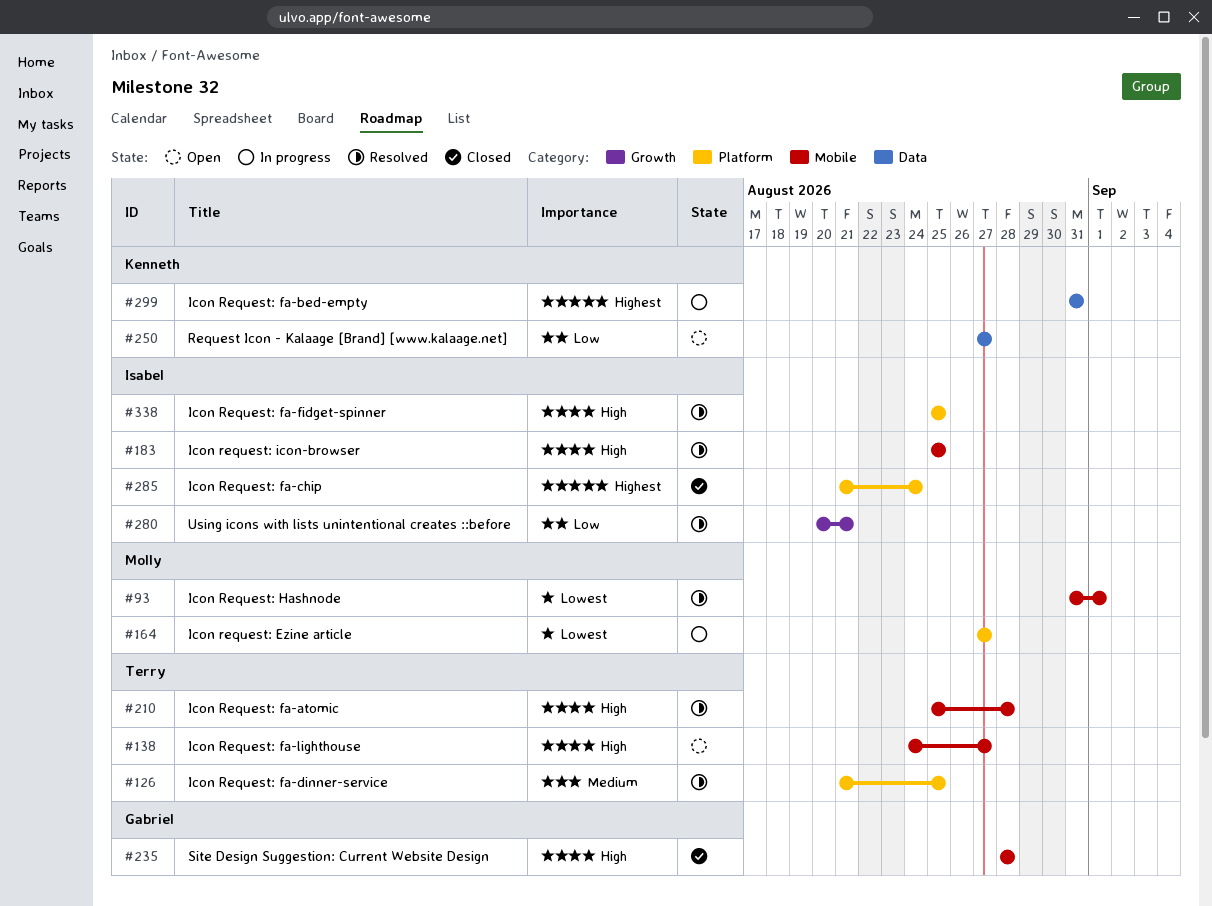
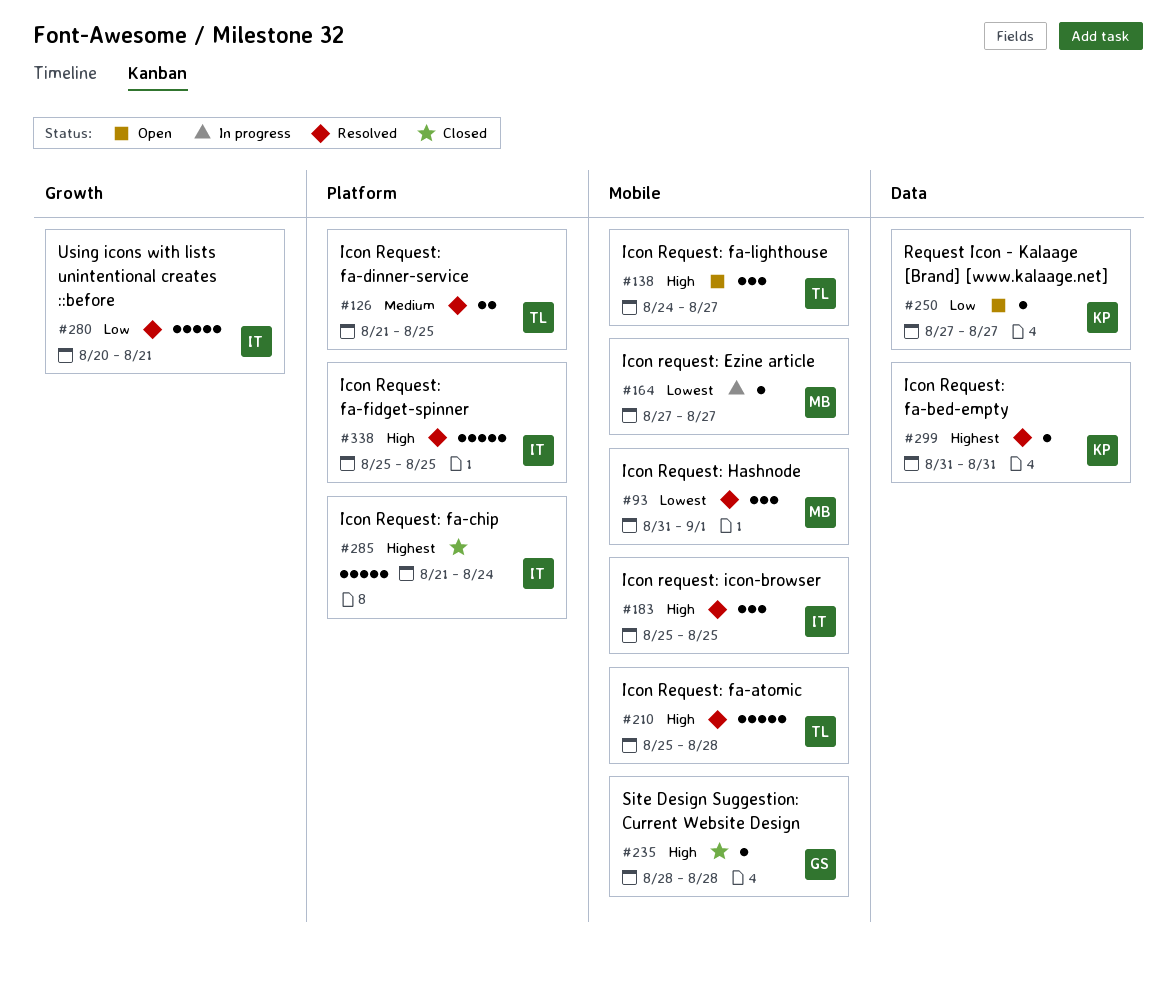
#164, label: Platform -> Mobile
#299, status: In progress -> Resolved

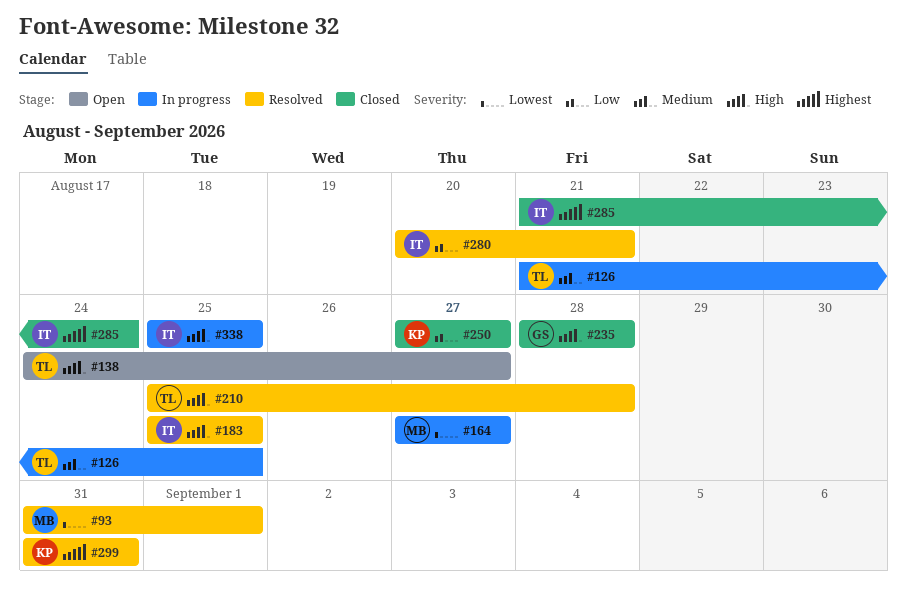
#126, status: Resolved -> In progress
#250, status: Open -> Closed
#338, status: Resolved -> In progress

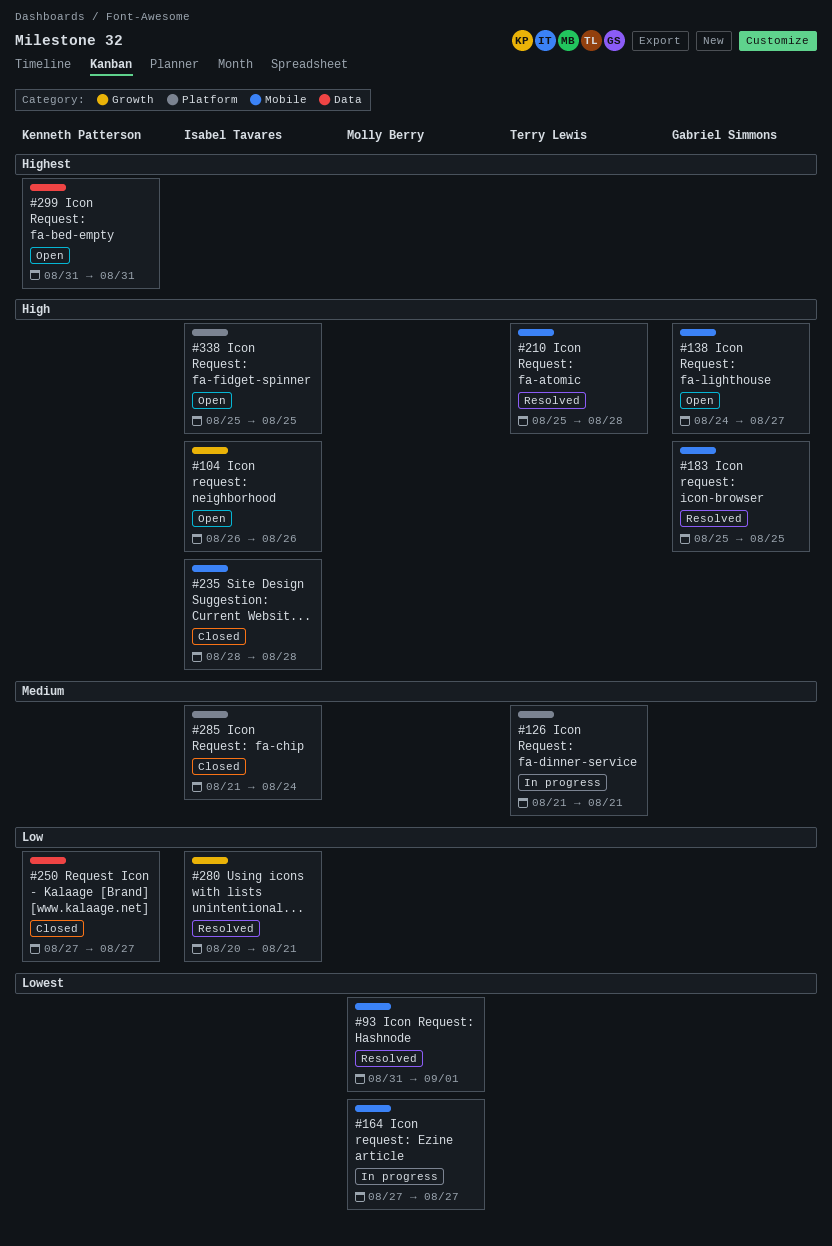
#104: none -> present
#126, due: Aug 25 -> Aug 21
#138, owner: Terry Lewis -> Gabriel Simmons
#183, owner: Isabel Tavares -> Gabriel Simmons
#235, owner: Gabriel Simmons -> Isabel Tavares
#285, priority: Highest -> Medium
#299, status: Resolved -> Open
#338, status: In progress -> Open

